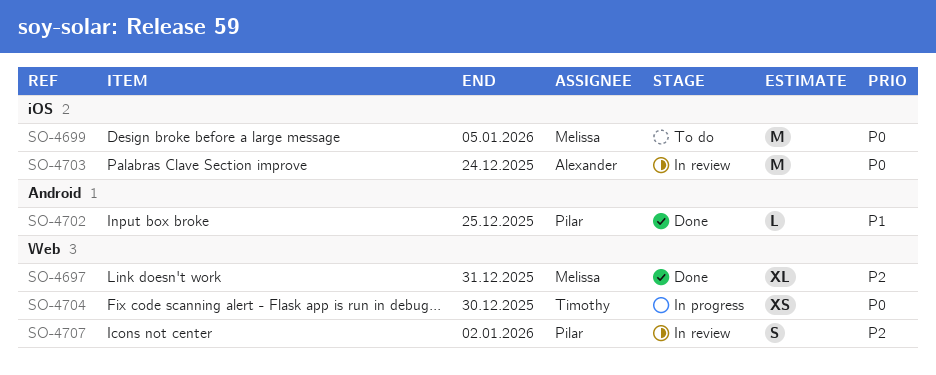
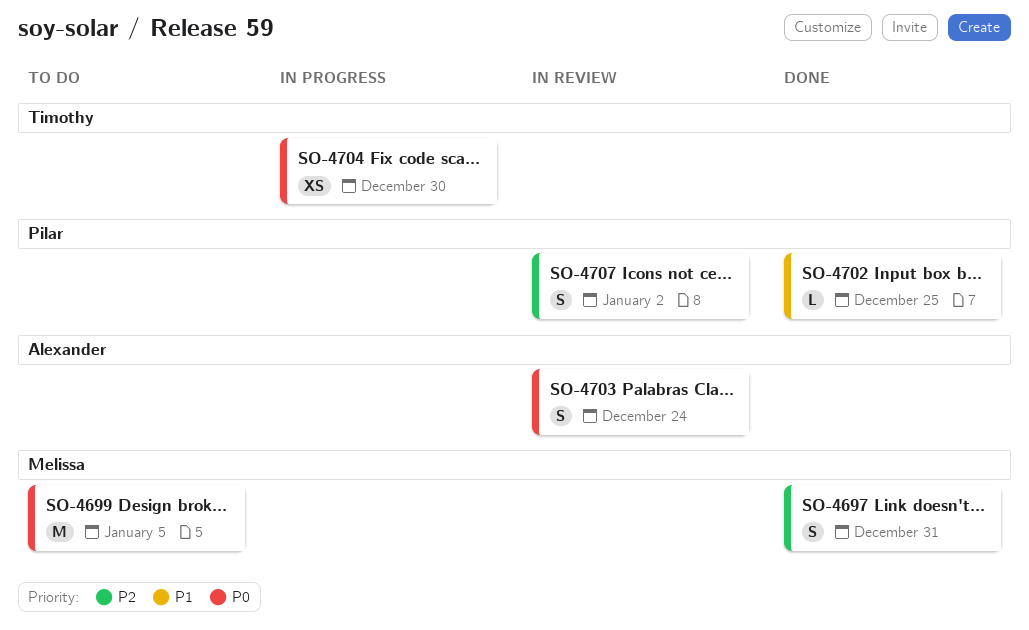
SO-4697, estimate: XL -> S
SO-4703, estimate: M -> S

